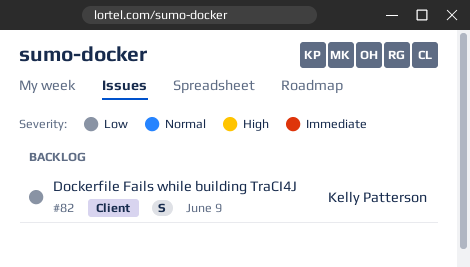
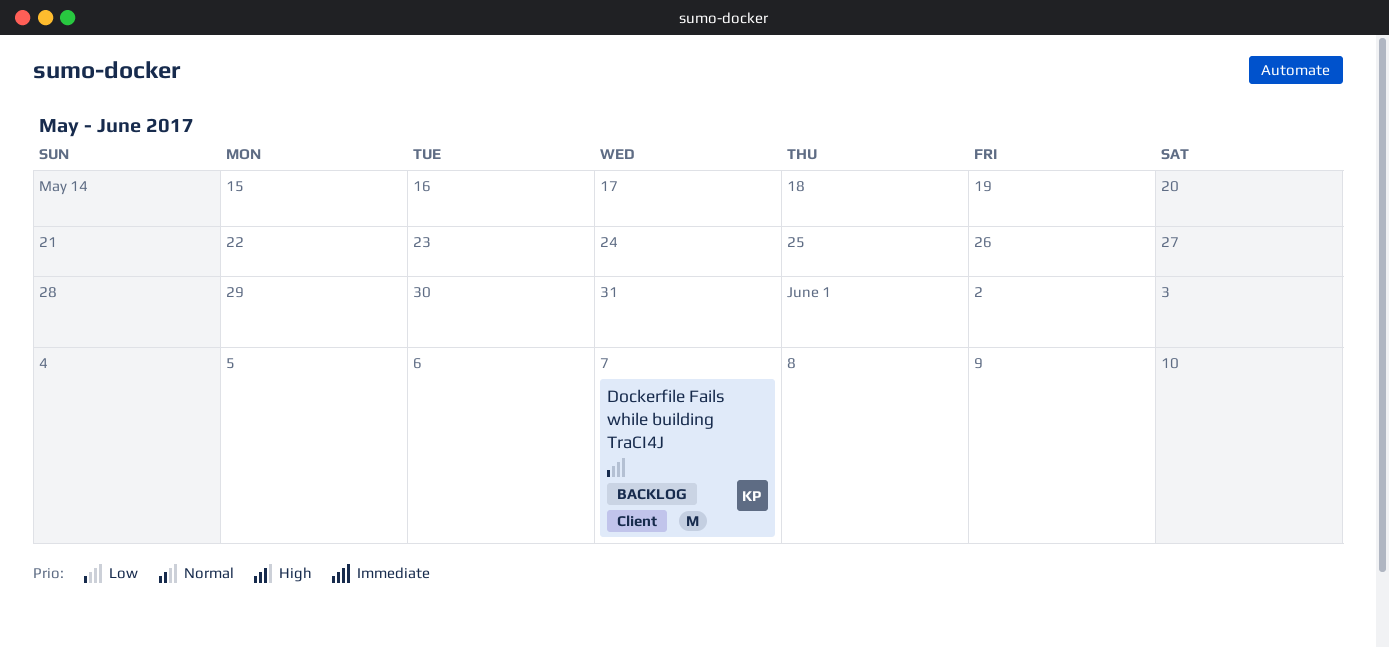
Dockerfile Fails while building TraCI4J, estimate: S -> M
Dockerfile Fails while building TraCI4J, due: Jun 9 -> Jun 7

